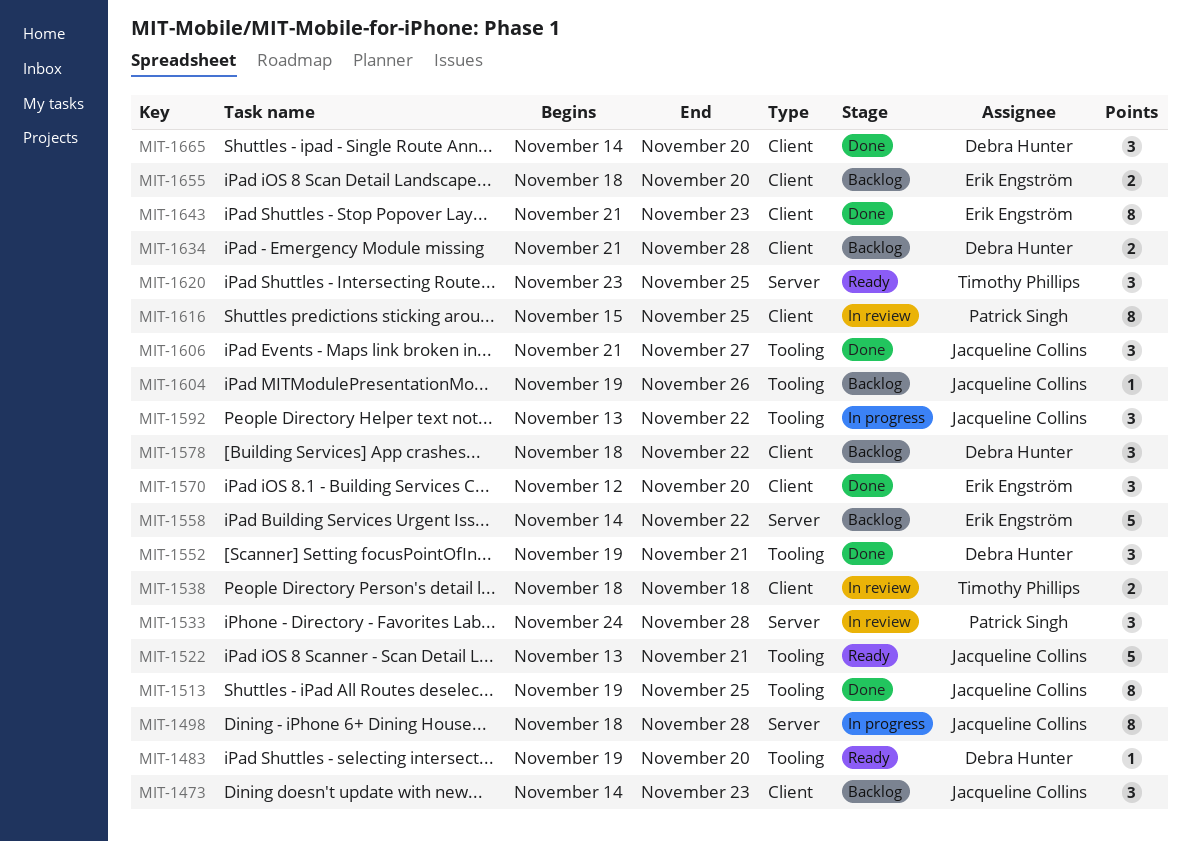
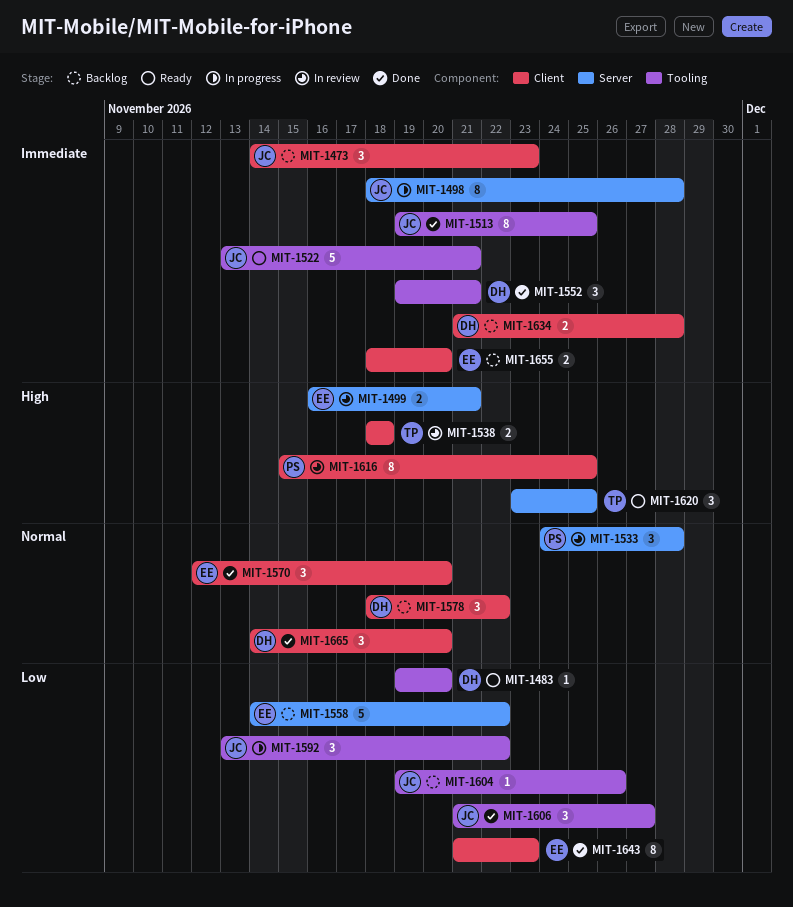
MIT-1499: none -> present

